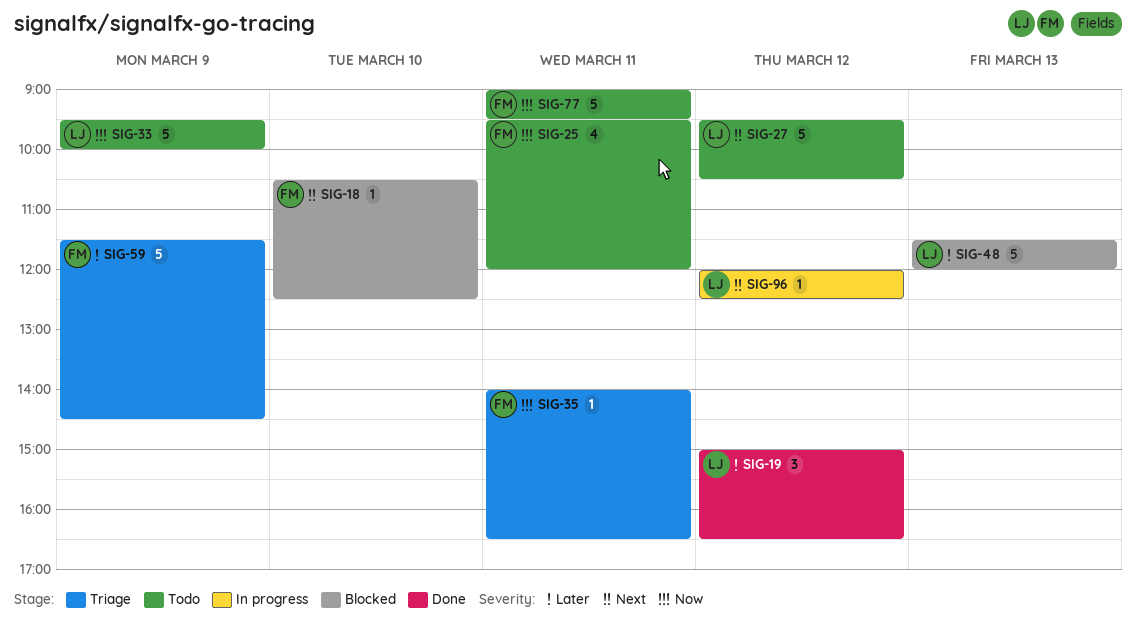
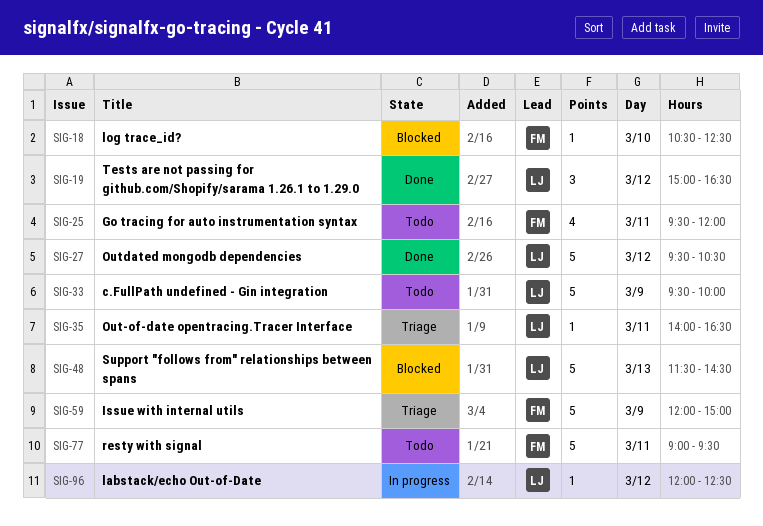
SIG-27, status: Todo -> Done
SIG-35, owner: FM -> LJ
SIG-48, ends: 12:00 -> 14:30
SIG-59, begins: 11:30 -> 12:00
SIG-59, ends: 14:30 -> 15:00

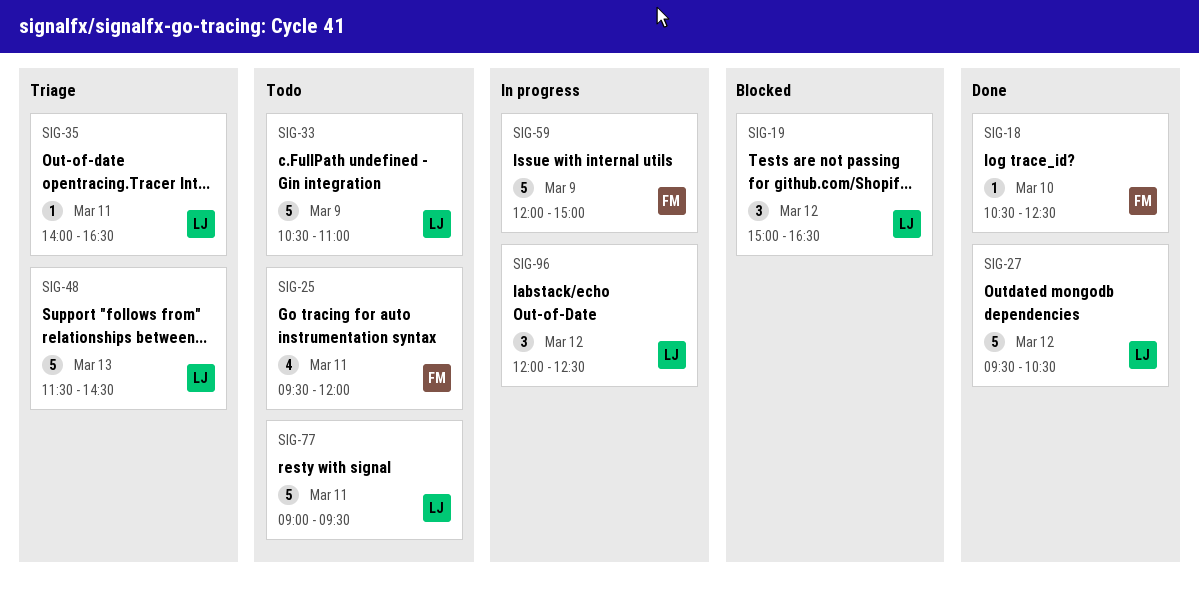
SIG-18, status: Blocked -> Done
SIG-19, status: Done -> Blocked
SIG-33, begins: 09:30 -> 10:30
SIG-33, ends: 10:00 -> 11:00
SIG-48, status: Blocked -> Triage
SIG-59, status: Triage -> In progress
SIG-77, owner: FM -> LJ
SIG-96, estimate: 1 -> 3

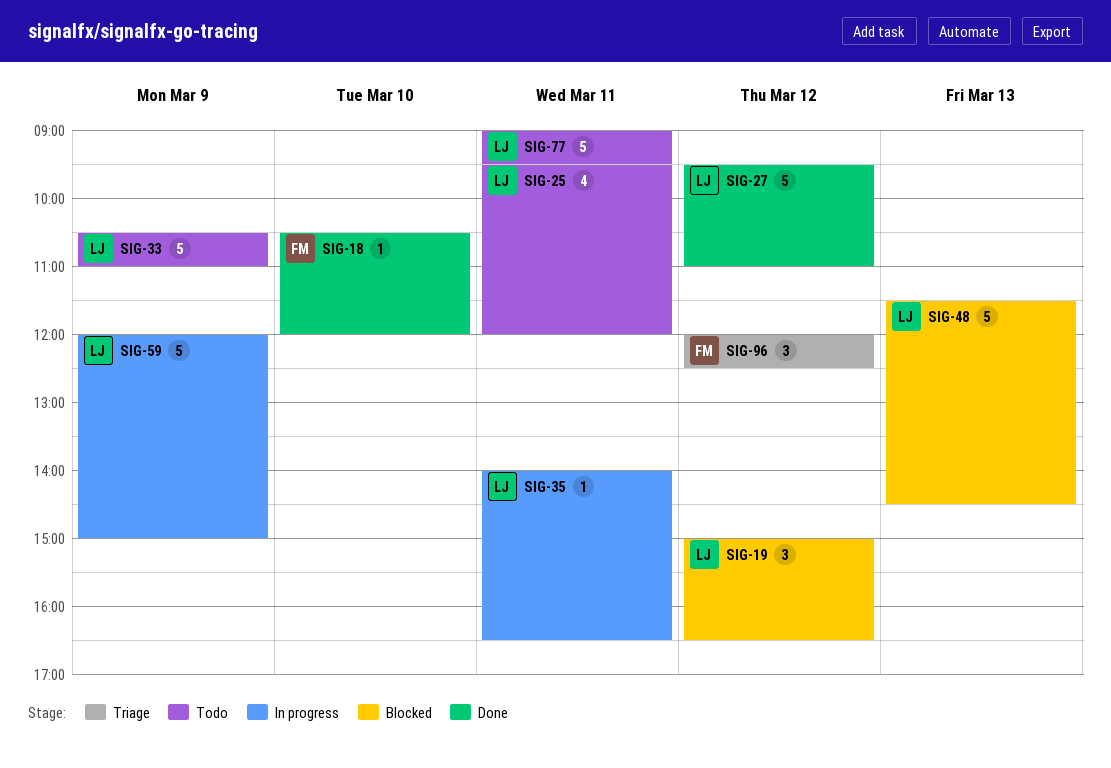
SIG-18, ends: 12:30 -> 12:00
SIG-25, owner: FM -> LJ
SIG-27, ends: 10:30 -> 11:00
SIG-35, status: Triage -> In progress
SIG-48, status: Triage -> Blocked
SIG-59, owner: FM -> LJ
SIG-96, status: In progress -> Triage
SIG-96, owner: LJ -> FM

